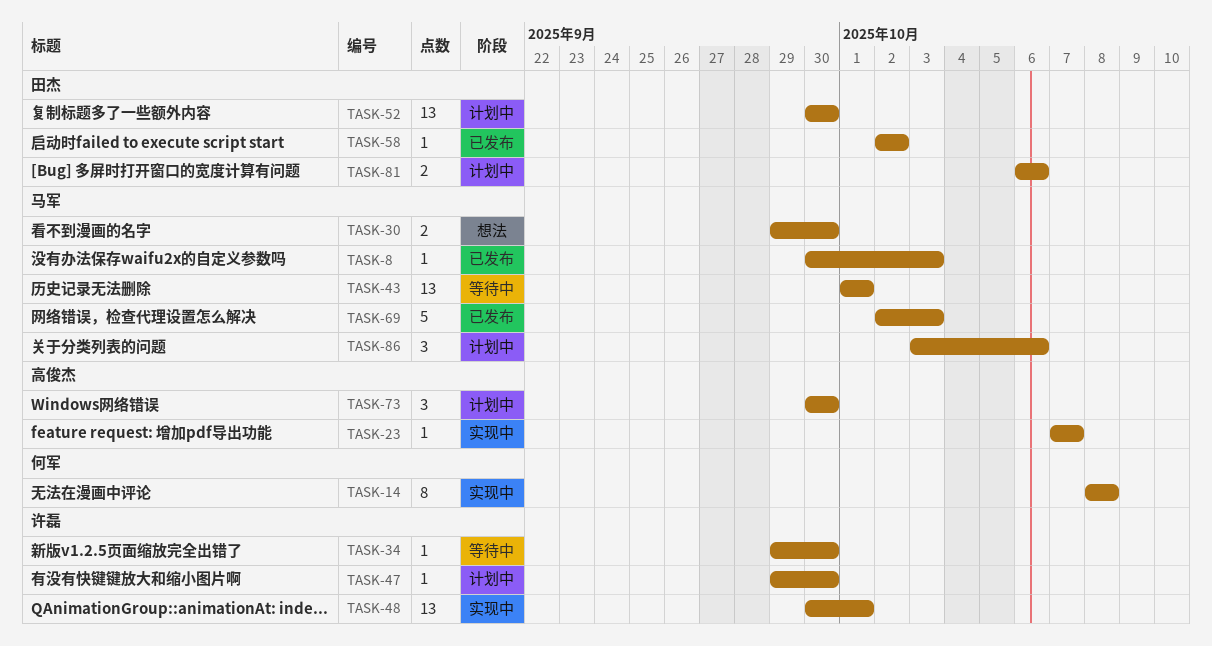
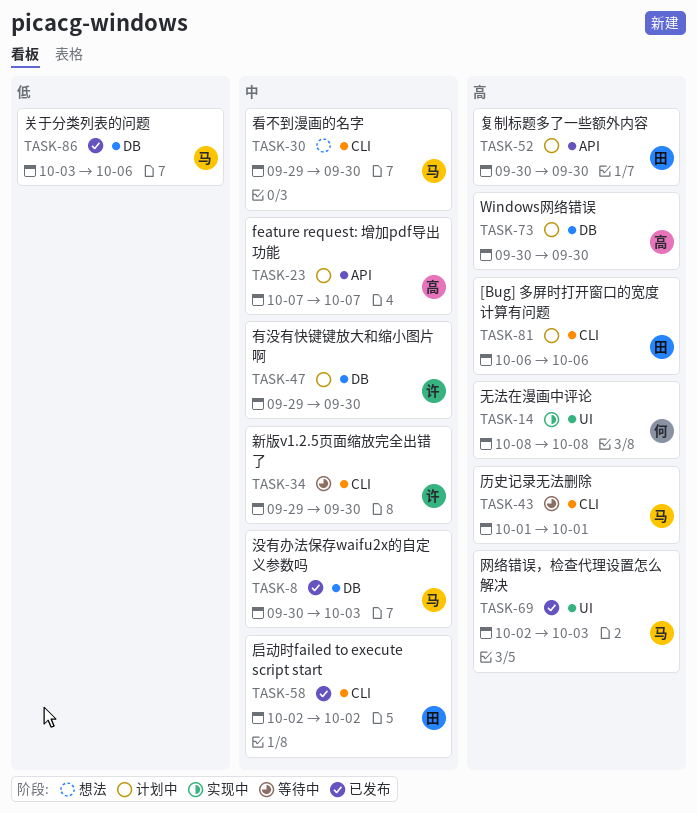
TASK-23, status: 实现中 -> 计划中
TASK-48: present -> none
TASK-86, status: 计划中 -> 已发布

